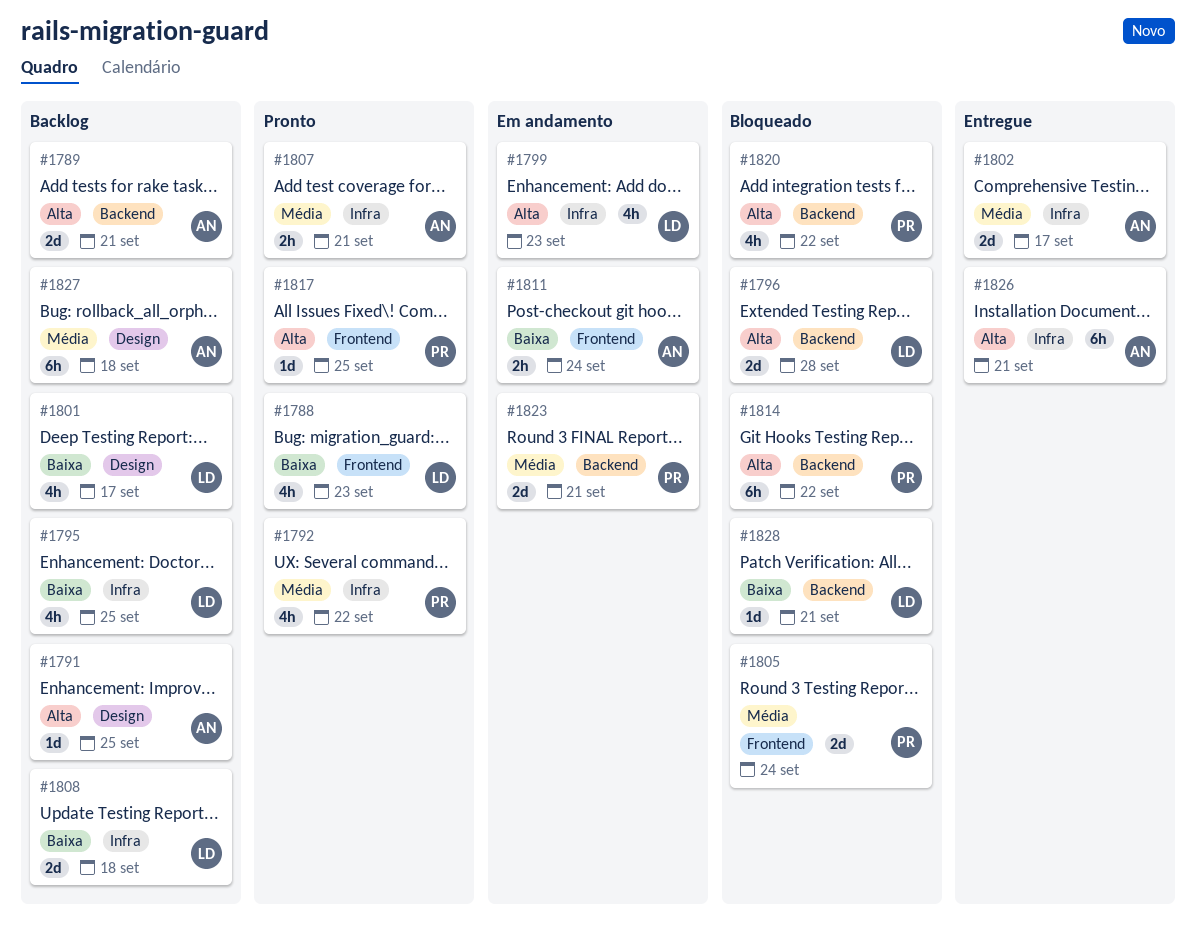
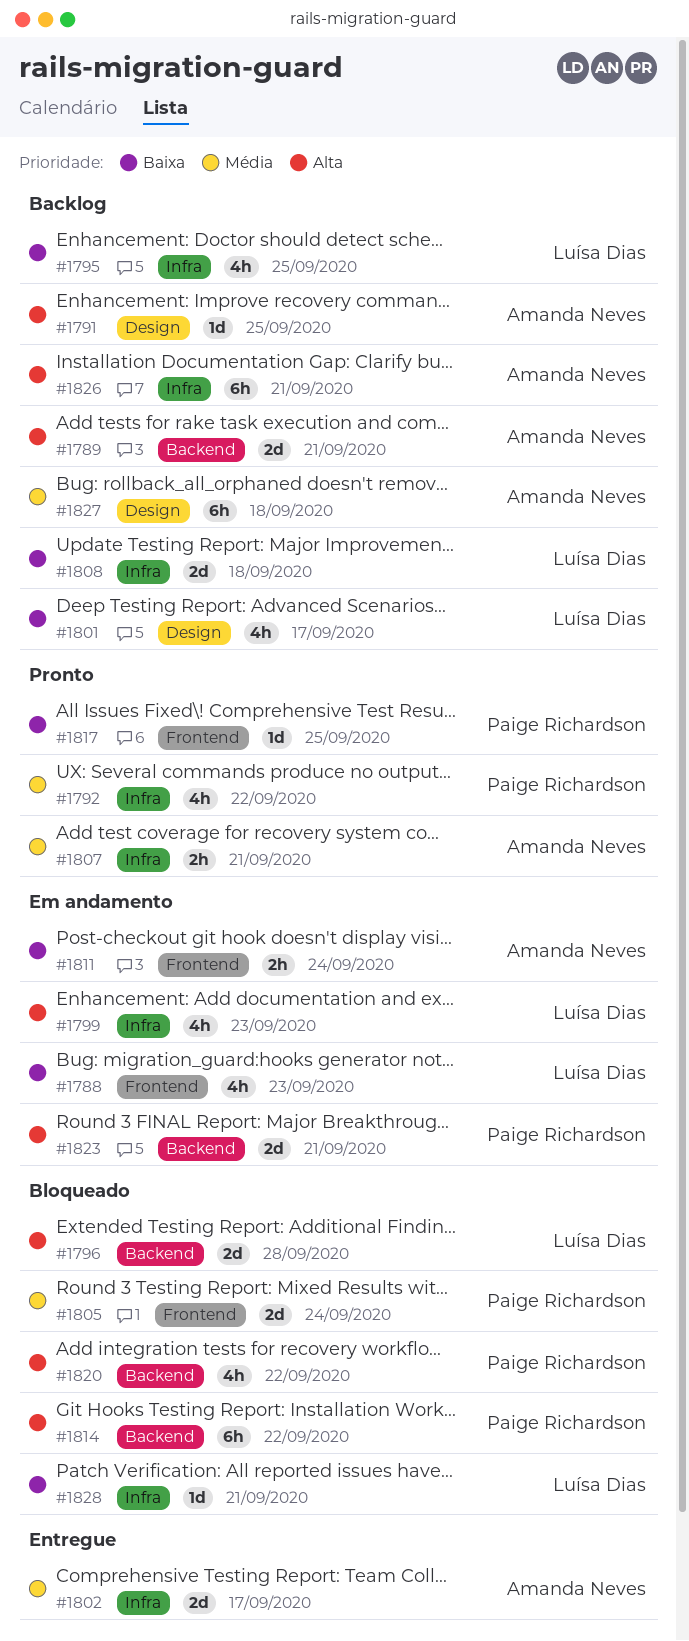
#1788, status: Pronto -> Em andamento
#1817, priority: Alta -> Baixa
#1823, priority: Média -> Alta
#1826, status: Entregue -> Backlog
#1828, label: Backend -> Infra

